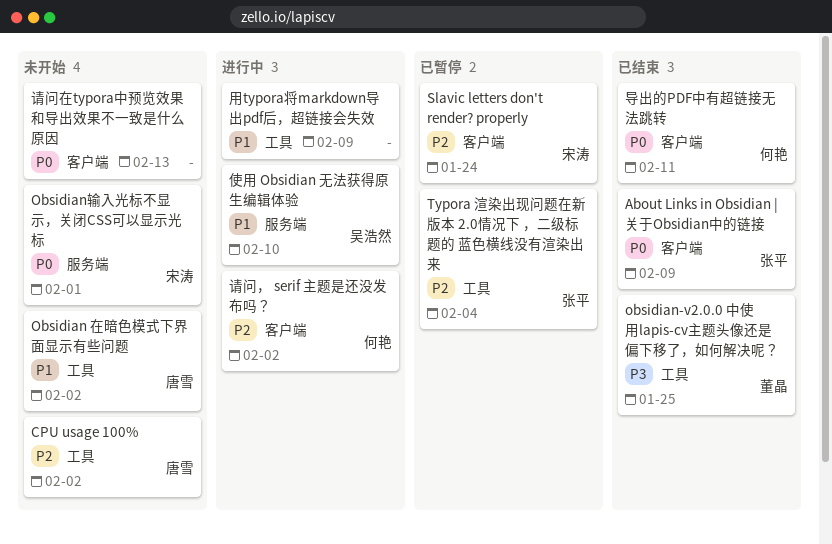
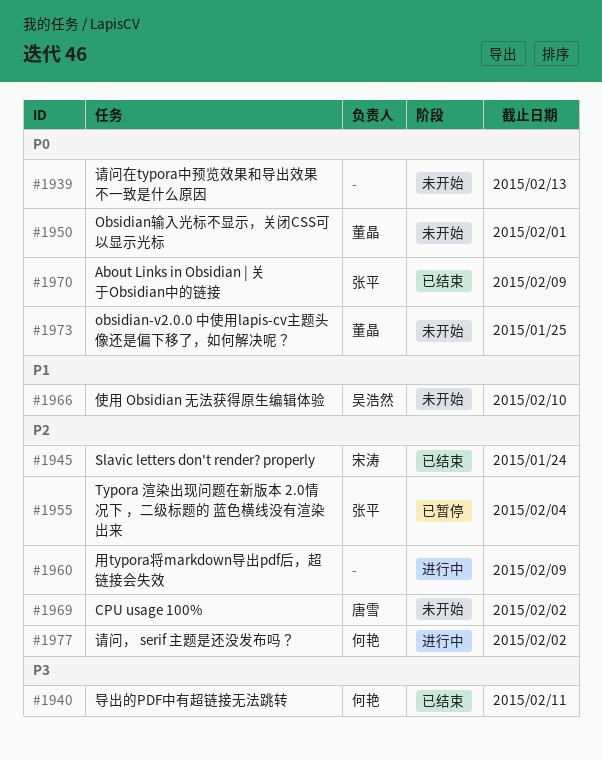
Obsidian 在暗色模式下界面显示有些问题: present -> none
obsidian-v2.0.0 中使用lapis-cv主题头像还是偏下移了，如何解决呢？, status: 已结束 -> 未开始
obsidian-v2.0.0 中使用lapis-cv主题头像还是偏下移了，如何解决呢？, priority: P3 -> P0
Obsidian输入光标不显示，关闭CSS可以显示光标, owner: 宋涛 -> 董晶
Slavic letters don't render? properly, status: 已暂停 -> 已结束
使用 Obsidian 无法获得原生编辑体验, status: 进行中 -> 未开始
导出的PDF中有超链接无法跳转, priority: P0 -> P3
用typora将markdown导出pdf后，超链接会失效, priority: P1 -> P2

